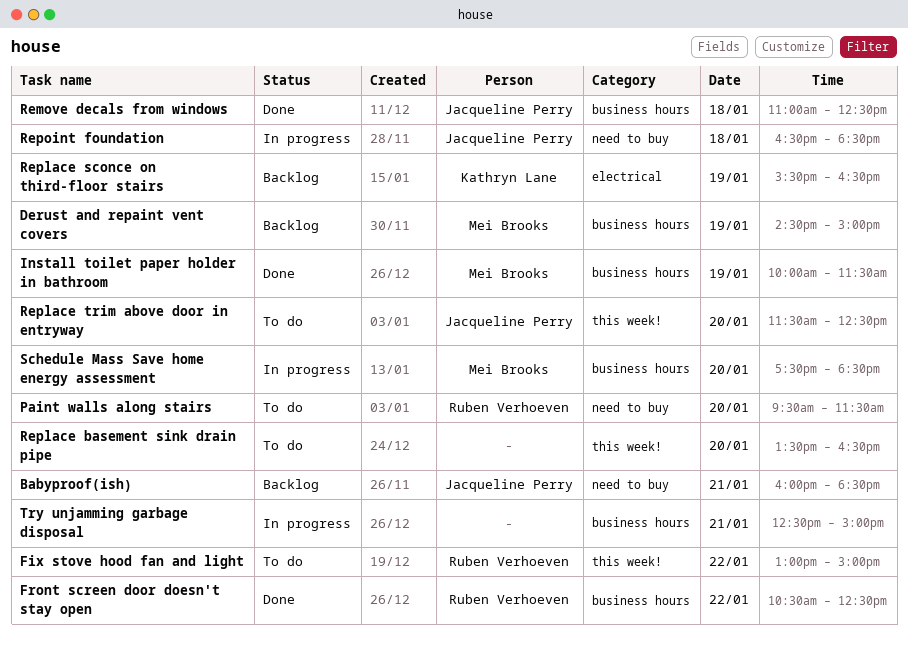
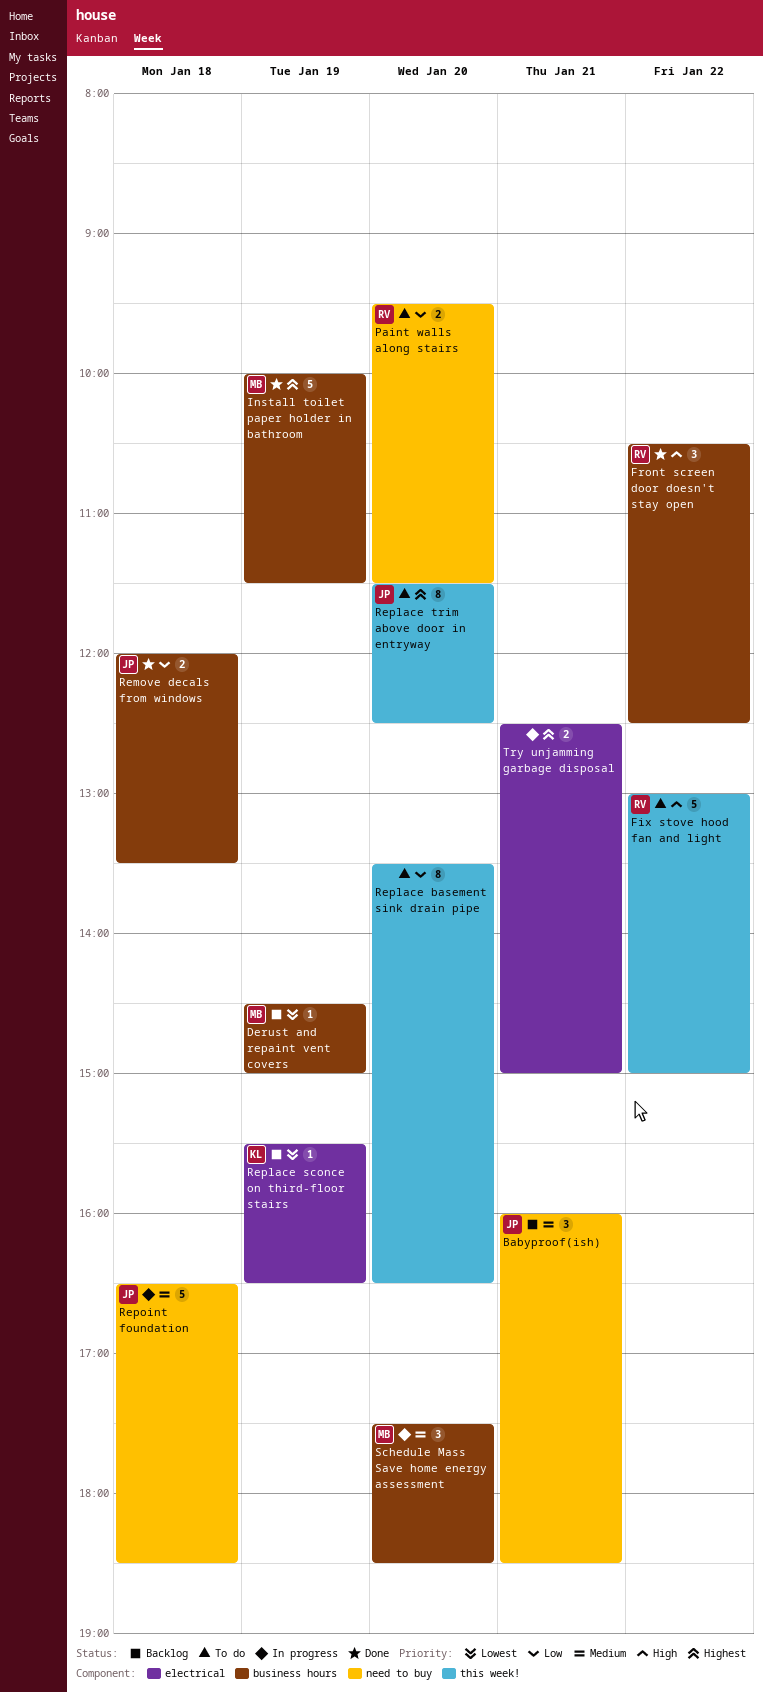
Remove decals from windows, begins: 11:00 -> 12:00
Remove decals from windows, ends: 12:30 -> 13:30
Try unjamming garbage disposal, label: business hours -> electrical

